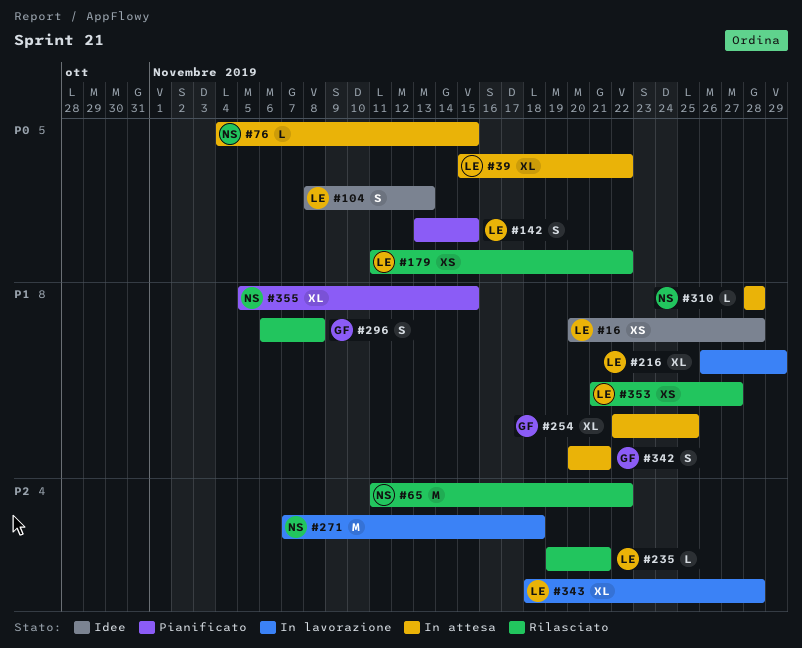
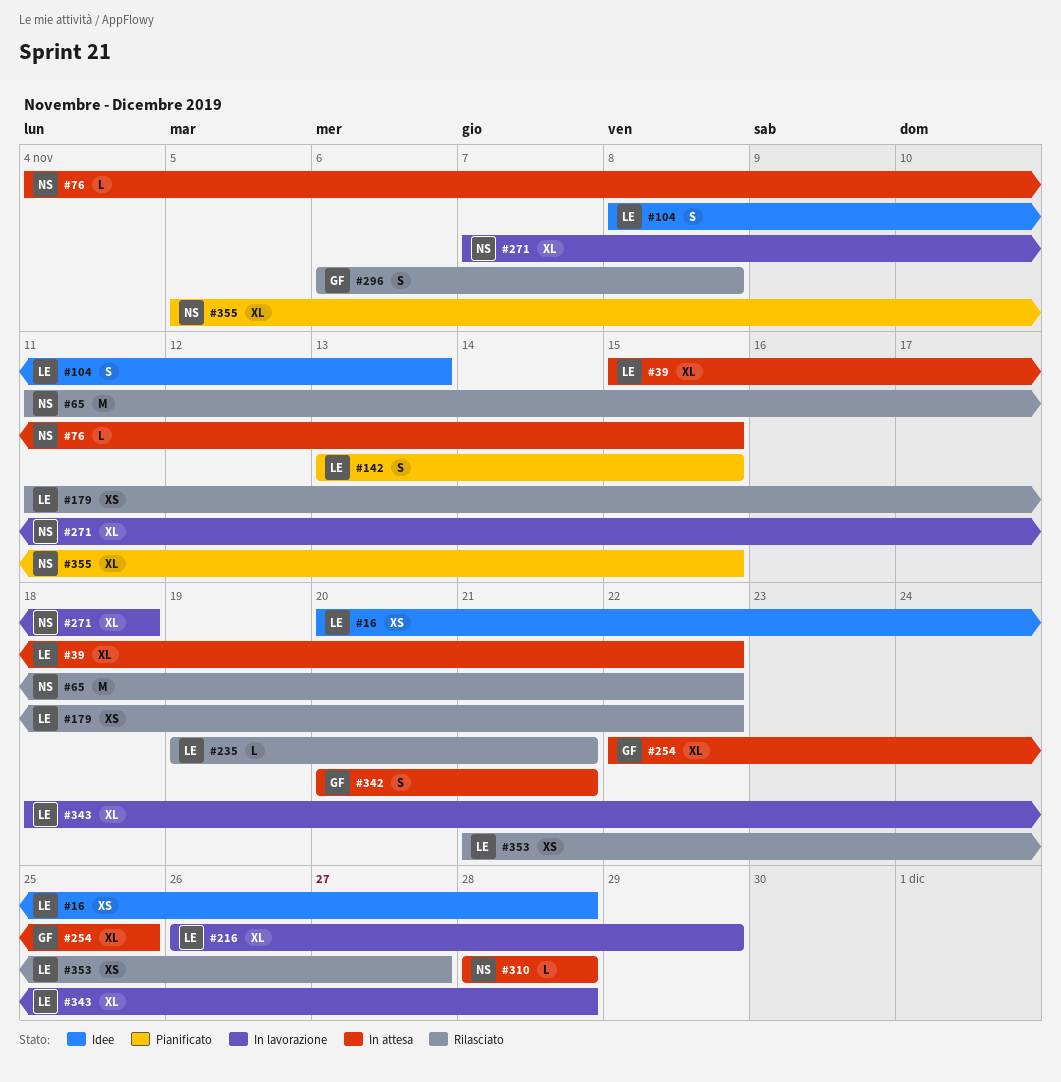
#271, estimate: M -> XL

